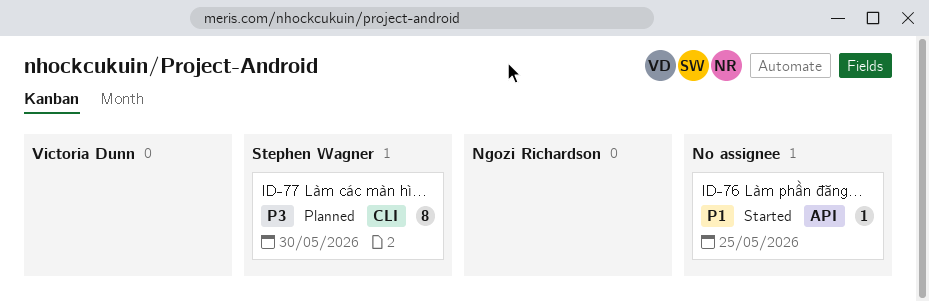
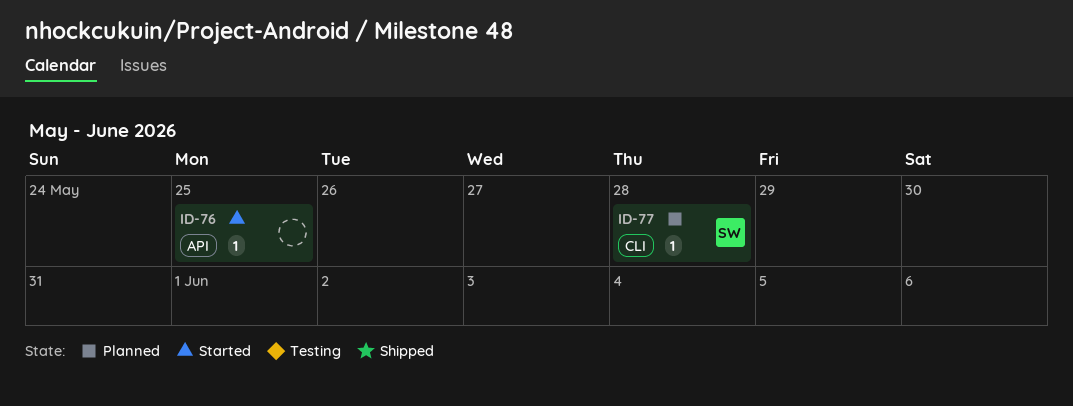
ID-77, estimate: 8 -> 1
ID-77, due: May 30 -> May 28

